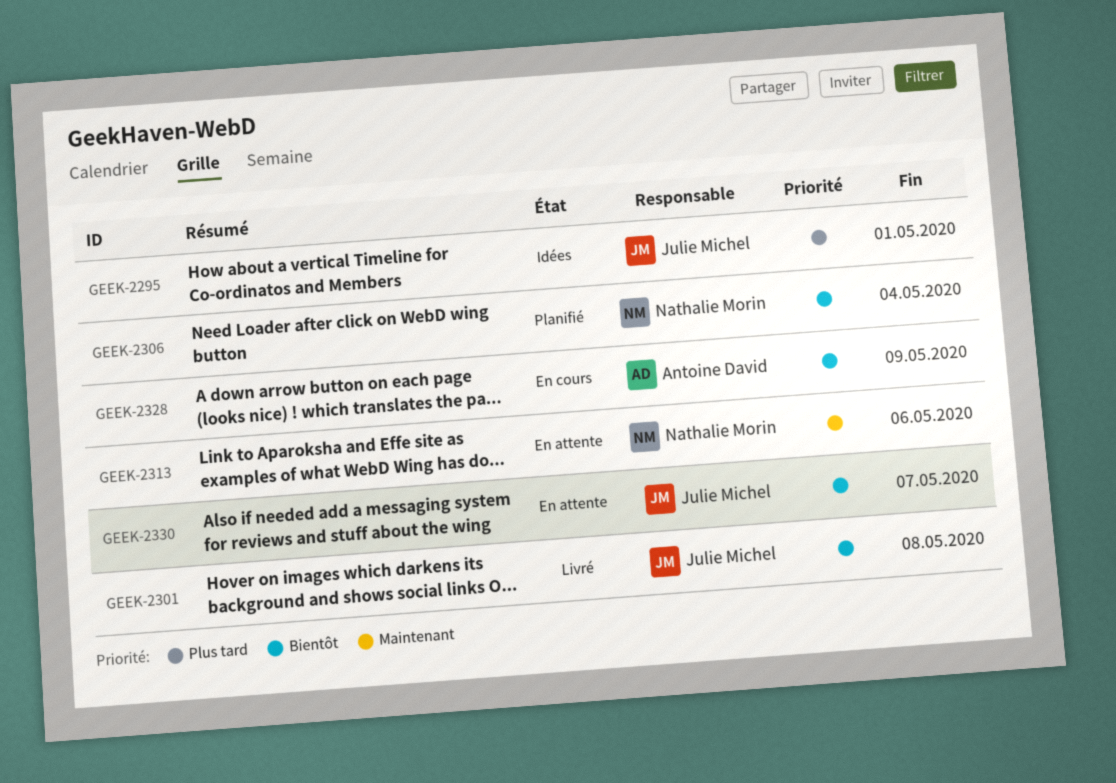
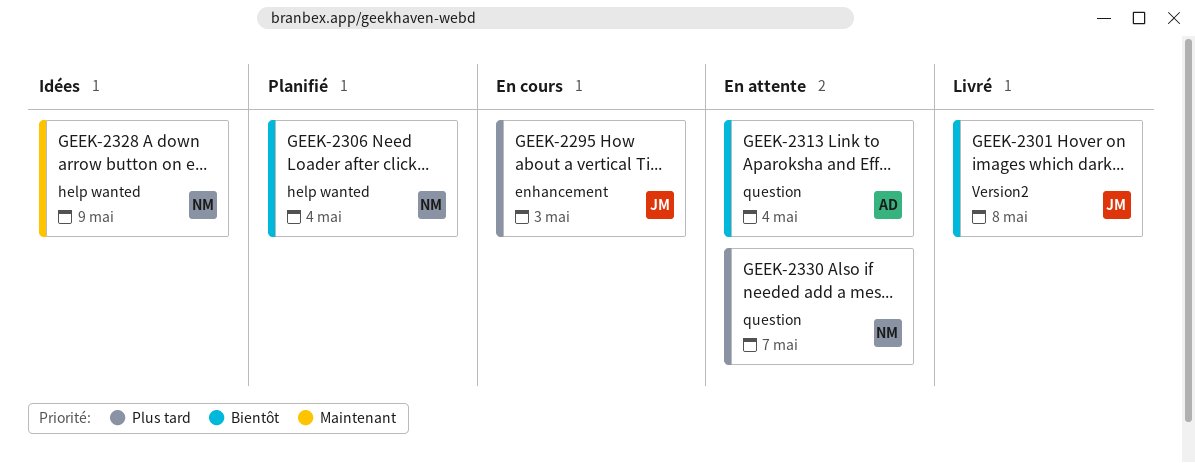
GEEK-2295, status: Idées -> En cours
GEEK-2295, due: May 1 -> May 3
GEEK-2313, owner: Nathalie Morin -> Antoine David
GEEK-2313, priority: Maintenant -> Bientôt
GEEK-2313, due: May 6 -> May 4
GEEK-2328, status: En cours -> Idées
GEEK-2328, owner: Antoine David -> Nathalie Morin
GEEK-2328, priority: Bientôt -> Maintenant
GEEK-2330, owner: Julie Michel -> Nathalie Morin
GEEK-2330, priority: Bientôt -> Plus tard

